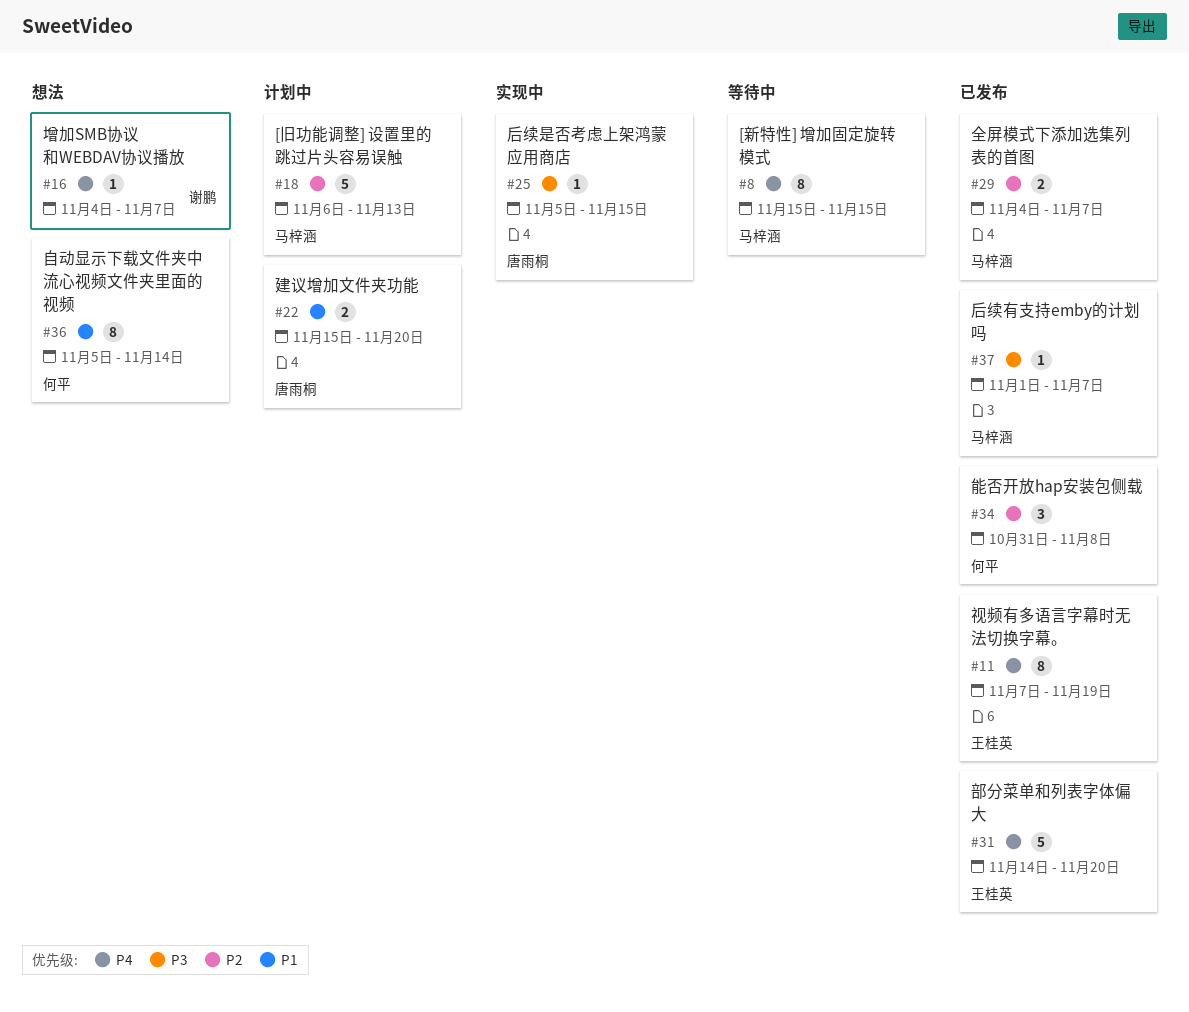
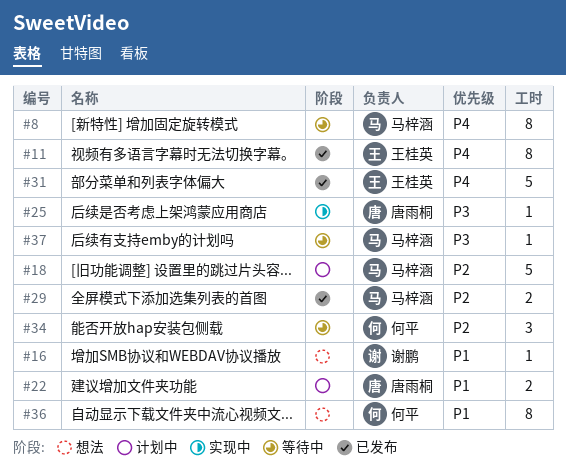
#16, priority: P4 -> P1
#34, status: 已发布 -> 等待中
#37, status: 已发布 -> 等待中

